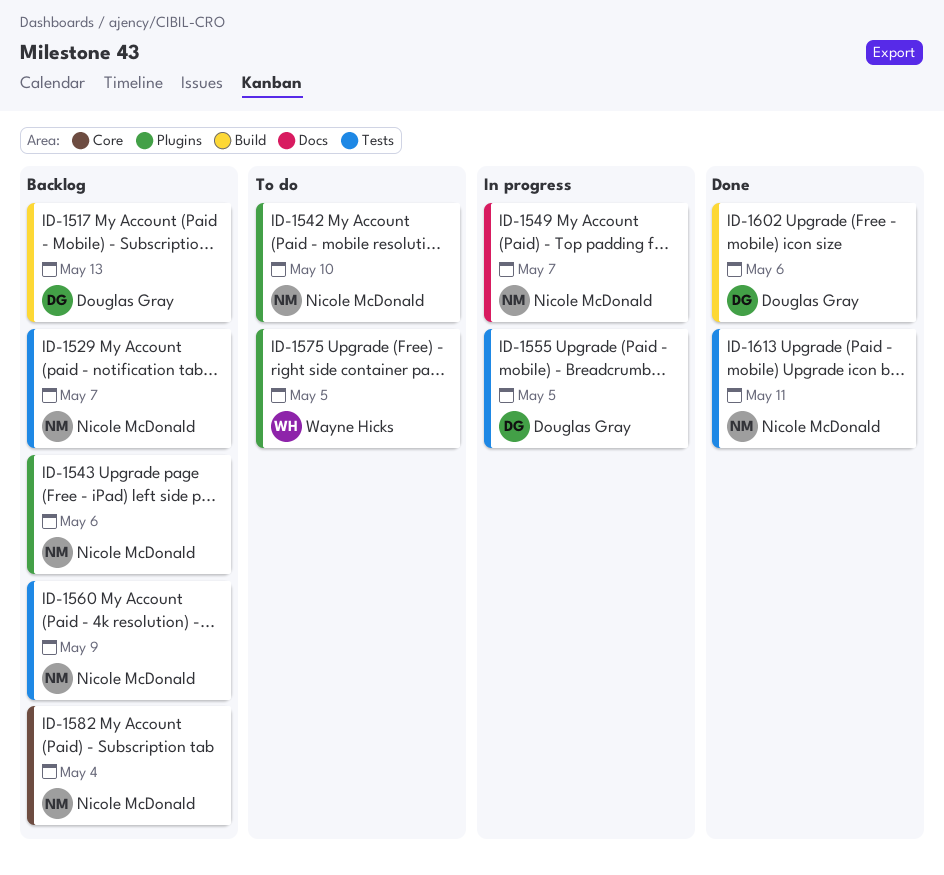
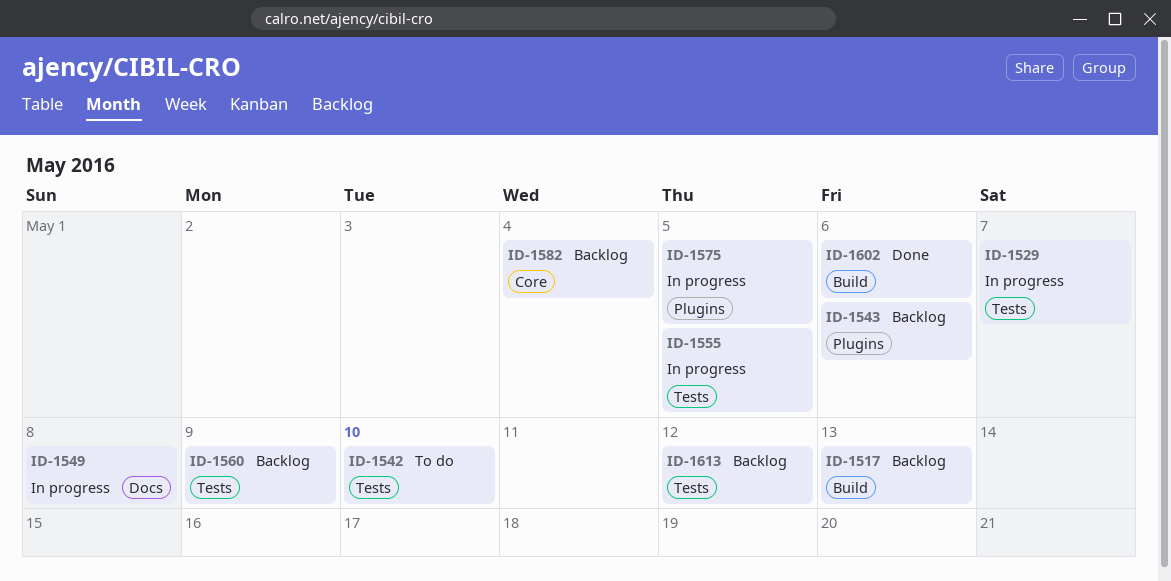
ID-1529, status: Backlog -> In progress
ID-1542, label: Plugins -> Tests
ID-1549, due: May 7 -> May 8
ID-1575, status: To do -> In progress
ID-1613, status: Done -> Backlog
ID-1613, due: May 11 -> May 12

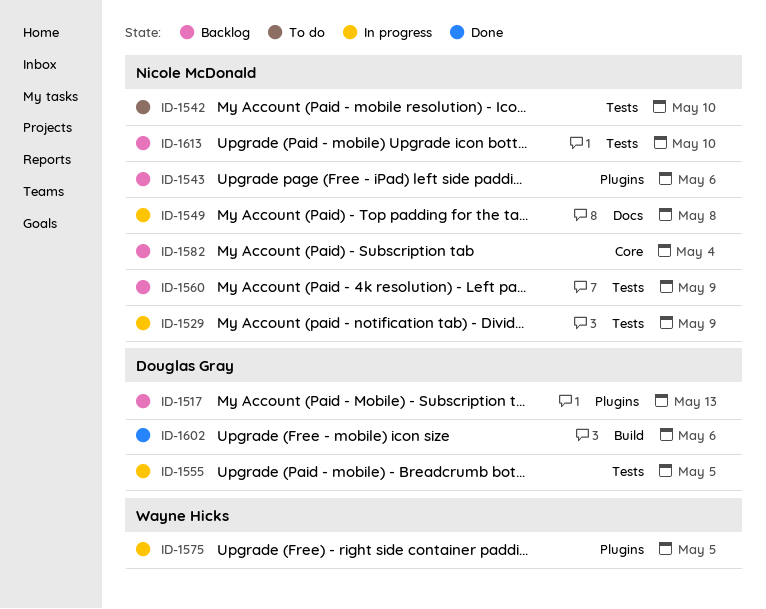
ID-1517, label: Build -> Plugins
ID-1529, due: May 7 -> May 9
ID-1613, due: May 12 -> May 10

